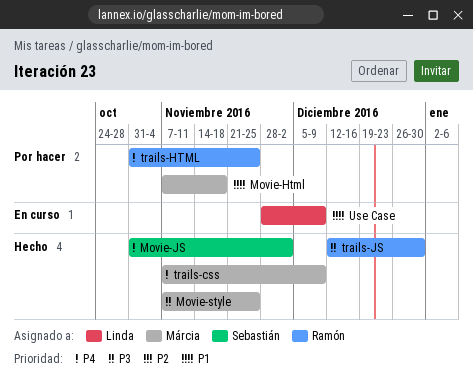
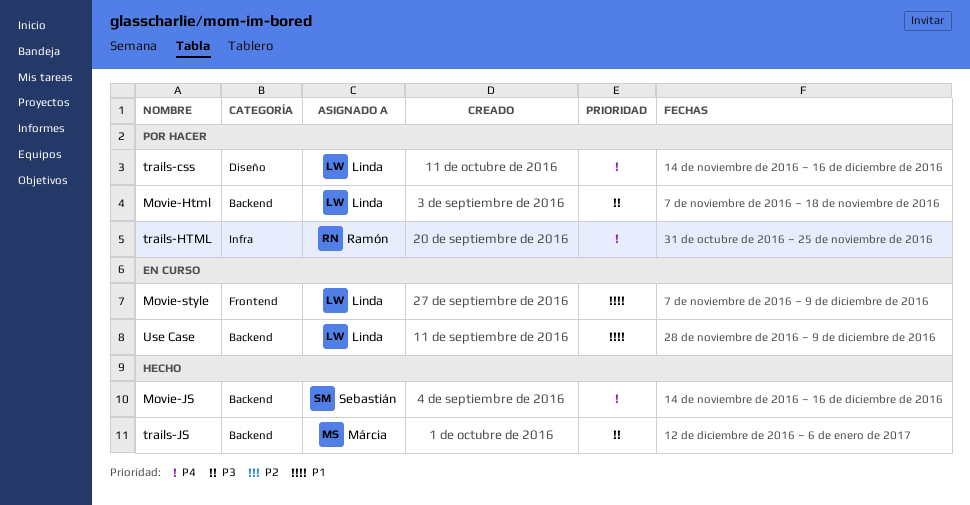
Movie-Html, owner: Márcia -> Linda
Movie-Html, priority: P1 -> P3
Movie-JS, start: Oct 31 -> Nov 14
Movie-JS, due: Dec 2 -> Dec 16
Movie-style, status: Hecho -> En curso
Movie-style, owner: Márcia -> Linda
Movie-style, priority: P3 -> P1
Movie-style, due: Nov 25 -> Dec 9
trails-css, status: Hecho -> Por hacer
trails-css, owner: Márcia -> Linda
trails-css, start: Nov 7 -> Nov 14
trails-css, due: Dec 9 -> Dec 16
trails-JS, owner: Ramón -> Márcia
trails-JS, due: Dec 30 -> Jan 6

